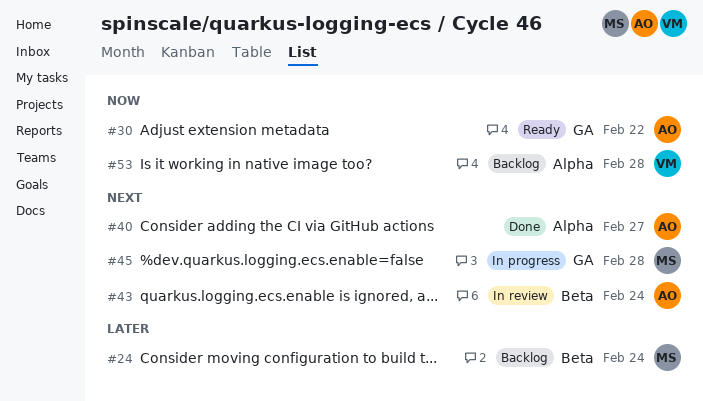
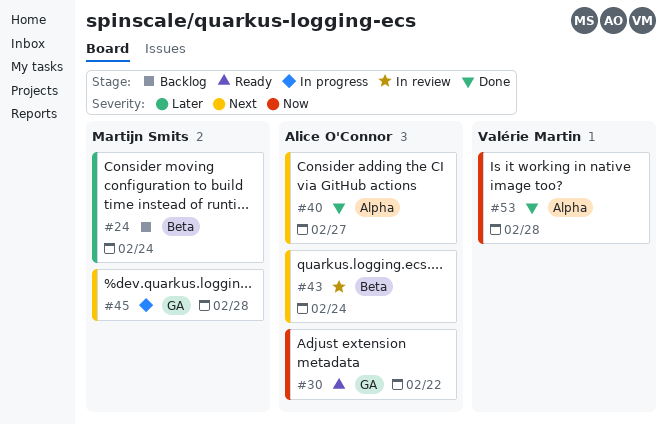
#53, status: Backlog -> Done

